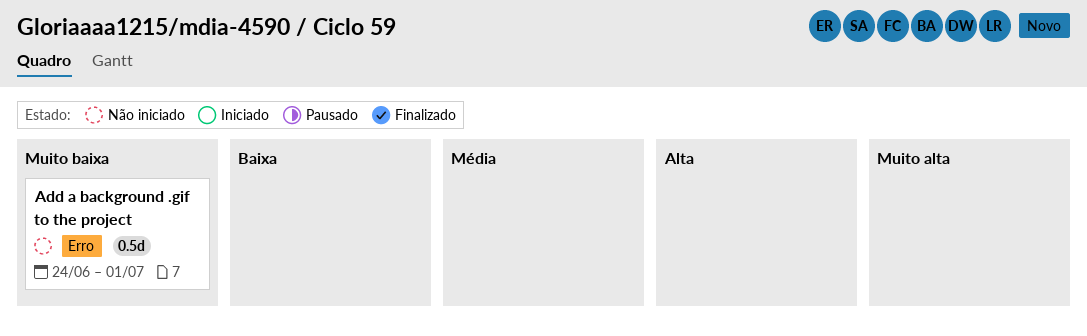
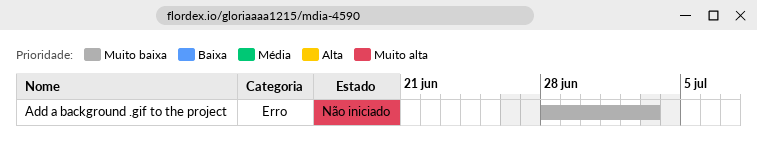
Add a background .gif to the project, start: Jun 24 -> Jun 28
Add a background .gif to the project, due: Jul 1 -> Jul 3

